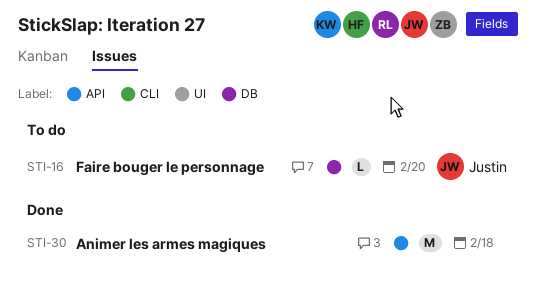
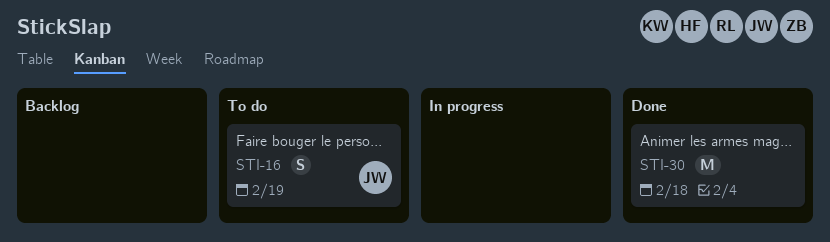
STI-16, estimate: L -> S
STI-16, due: Feb 20 -> Feb 19

